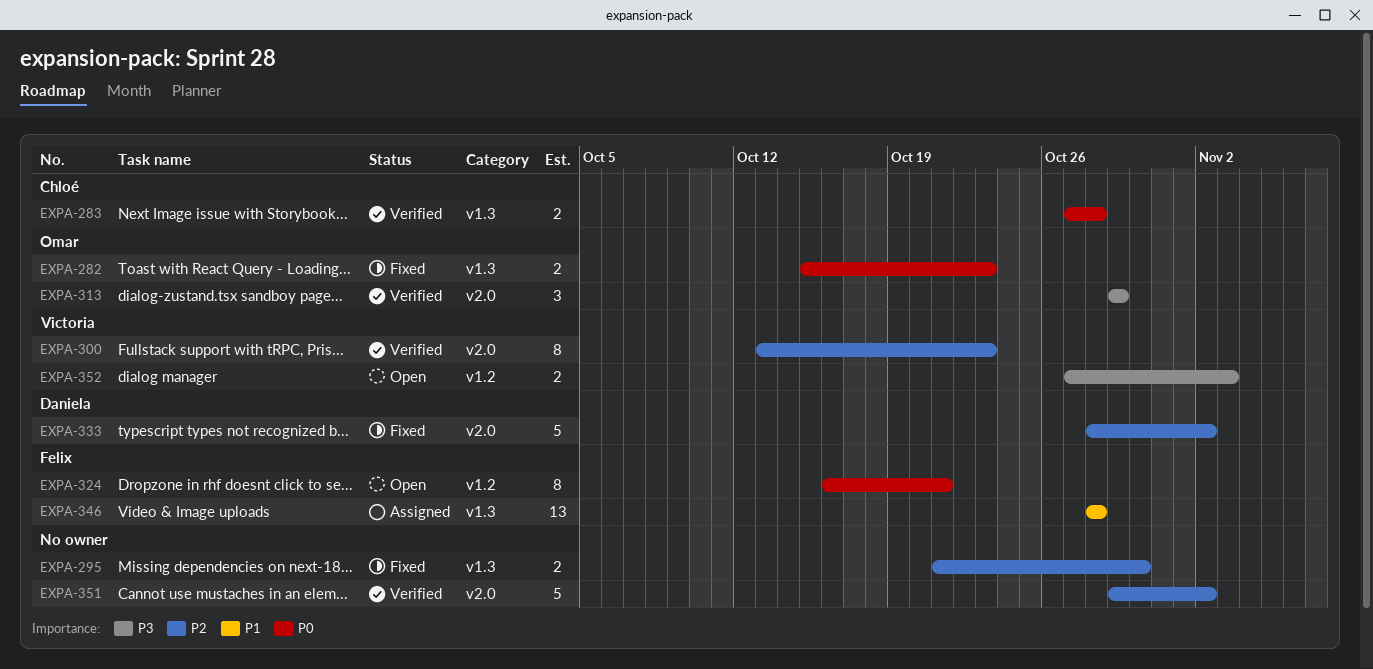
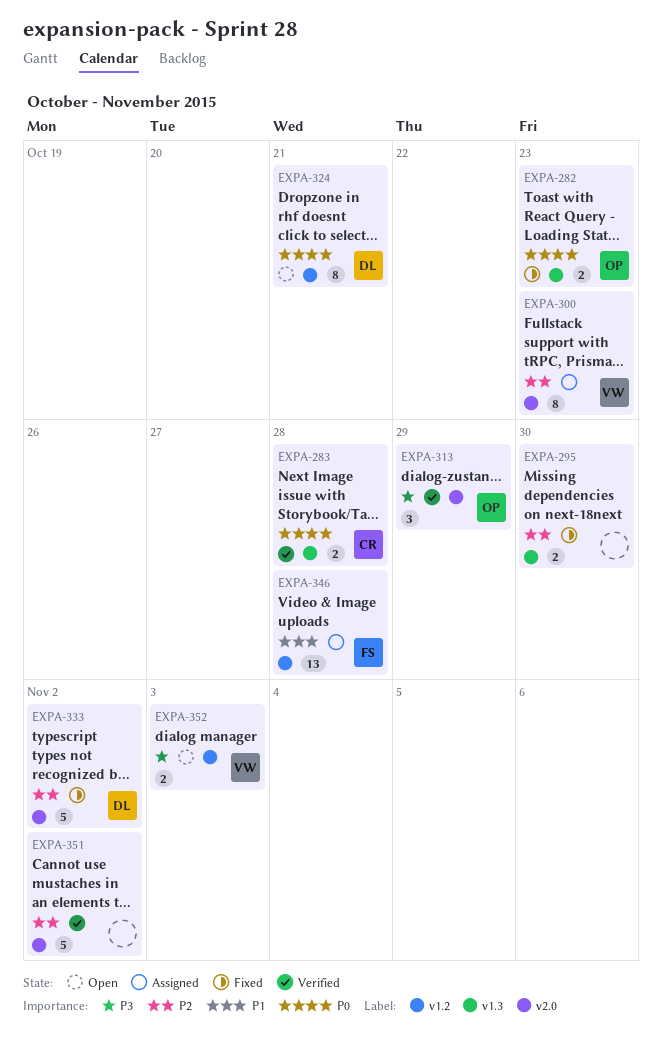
EXPA-300, status: Verified -> Assigned
EXPA-324, owner: Felix -> Daniela
EXPA-346, label: v1.3 -> v1.2

